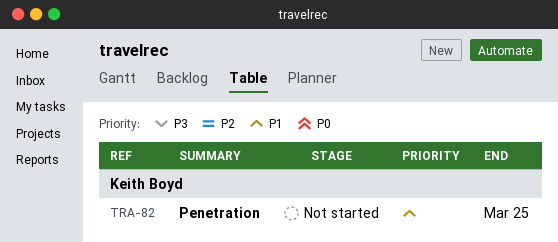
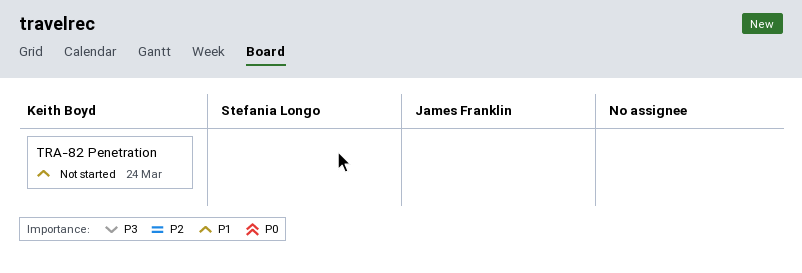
TRA-82, due: Mar 25 -> Mar 24

